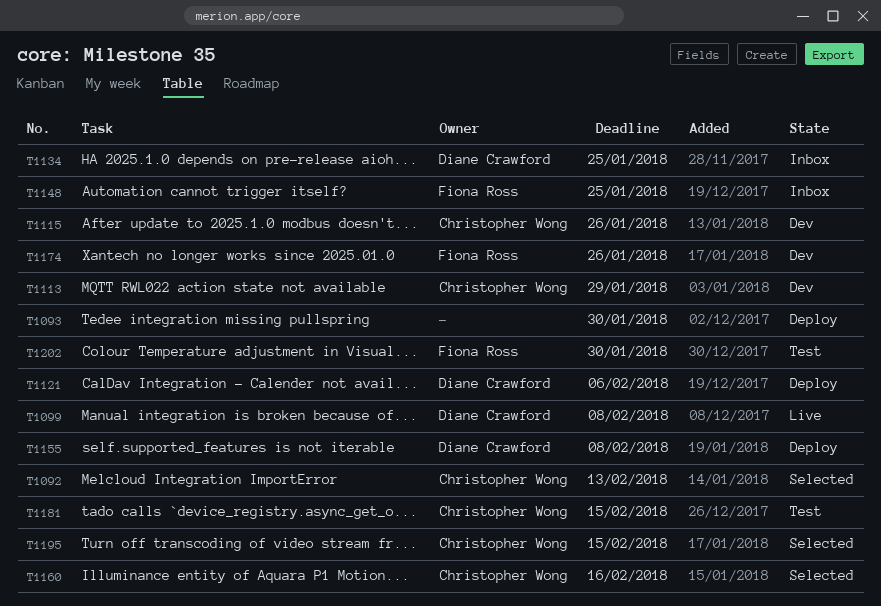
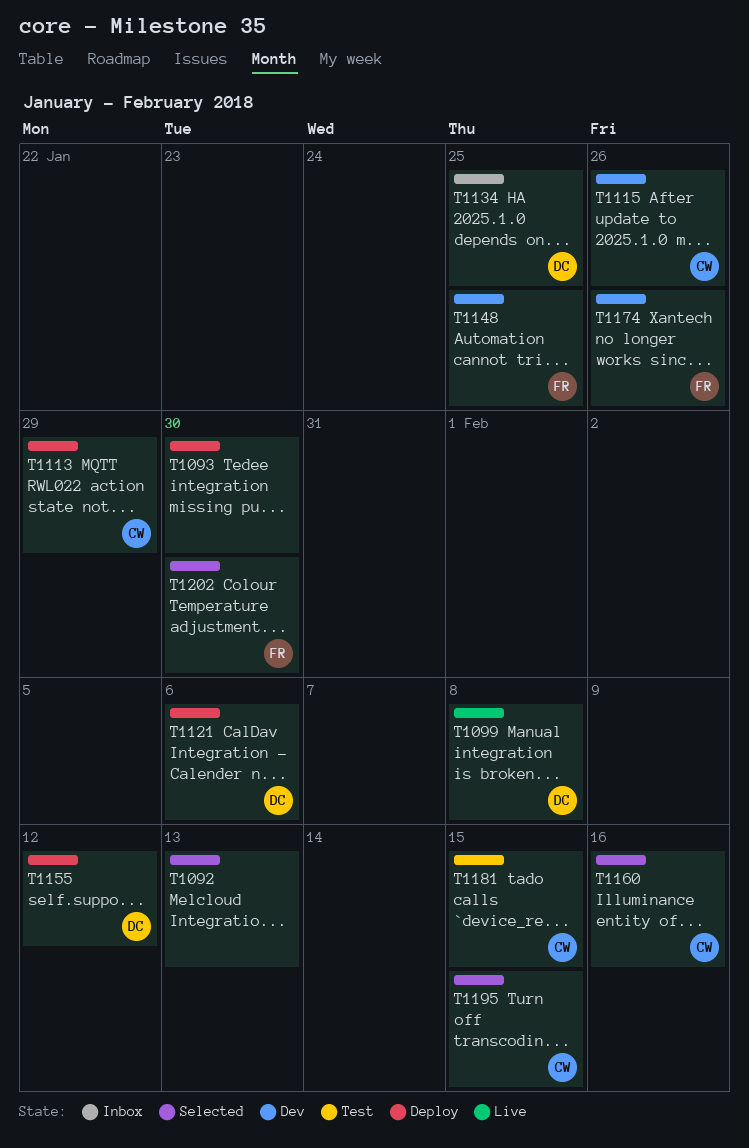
T1092, owner: Christopher Wong -> none
T1113, status: Dev -> Deploy
T1148, status: Inbox -> Dev
T1155, due: Feb 8 -> Feb 12
T1202, status: Test -> Selected

